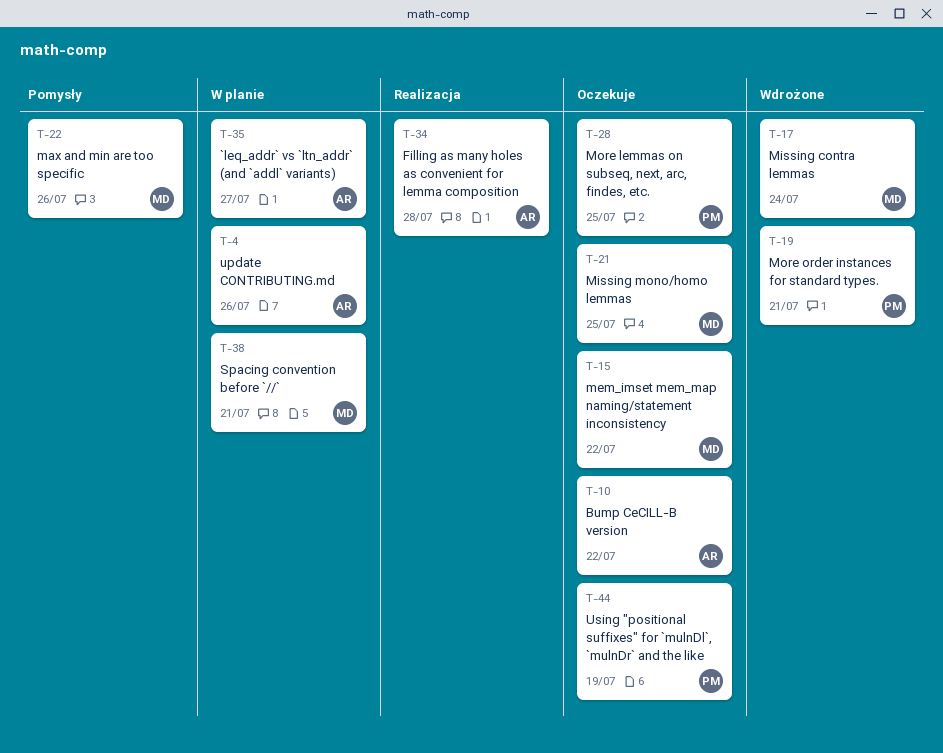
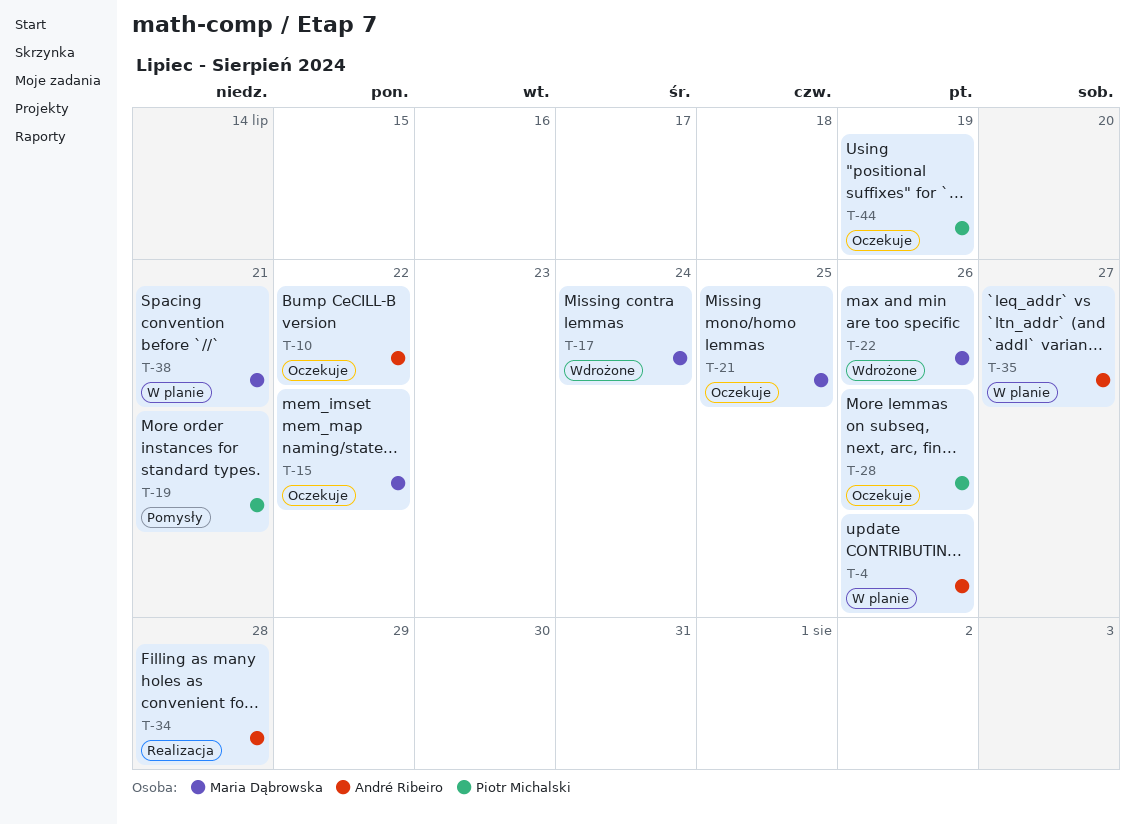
T-19, status: Wdrożone -> Pomysły
T-22, status: Pomysły -> Wdrożone
T-28, due: Jul 25 -> Jul 26

